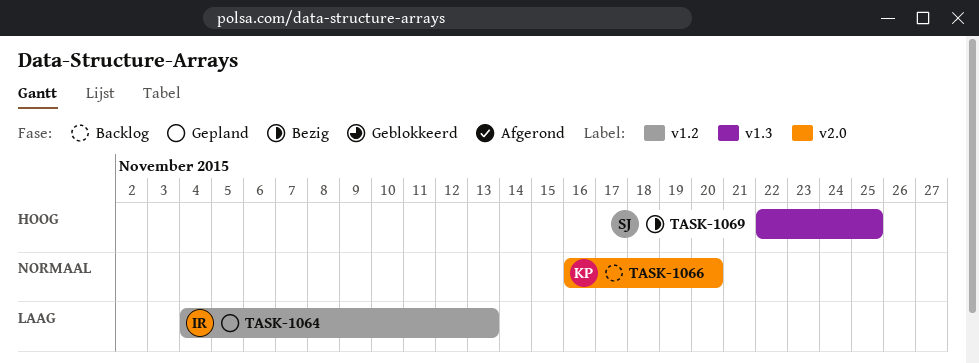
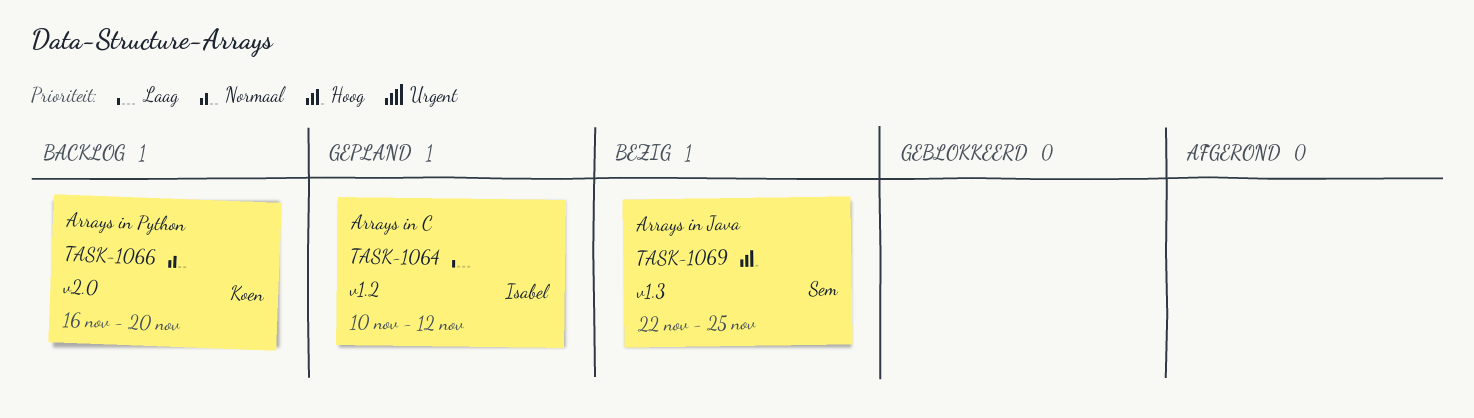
TASK-1064, start: Nov 4 -> Nov 10
TASK-1064, due: Nov 13 -> Nov 12

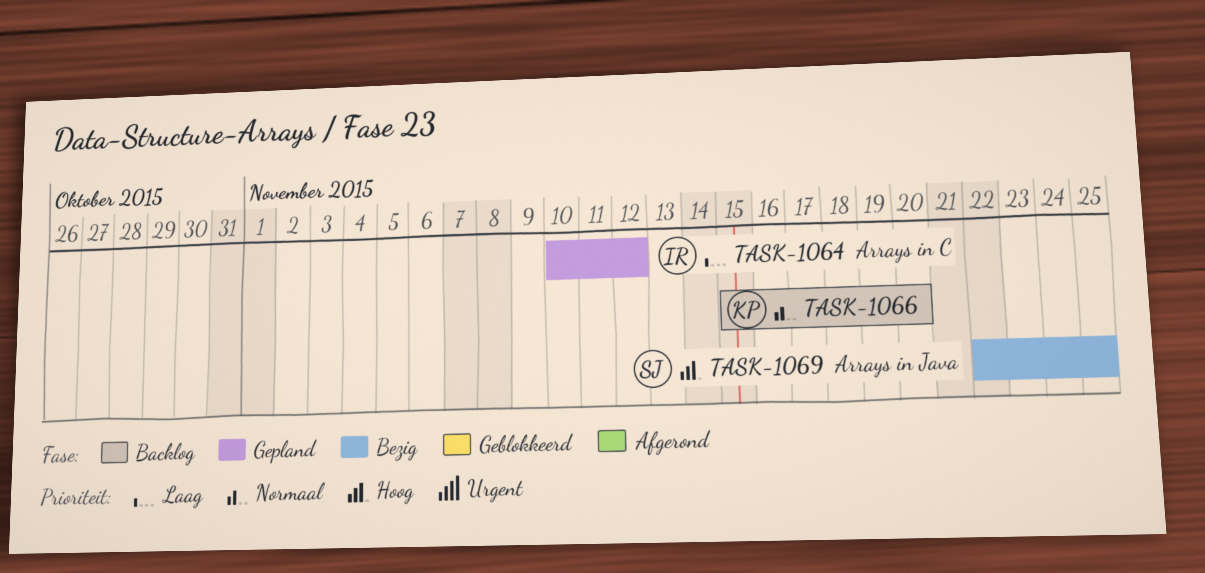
TASK-1066, start: Nov 16 -> Nov 15

